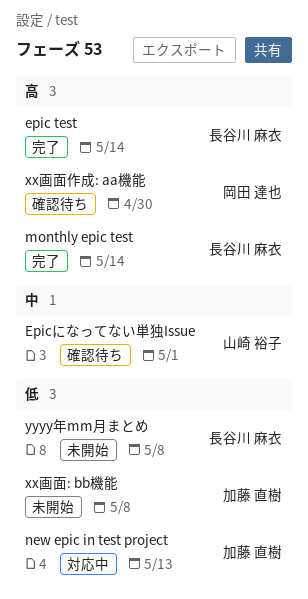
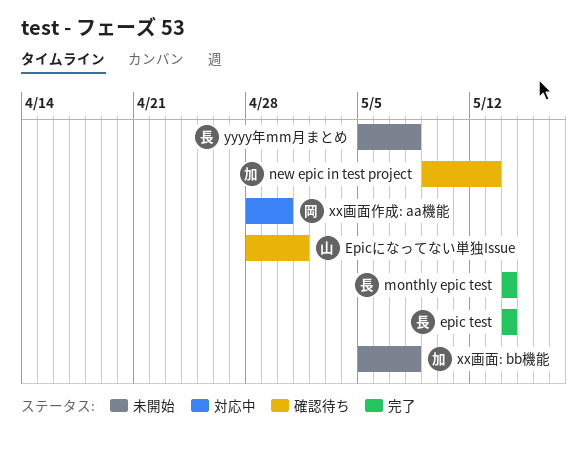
new epic in test project, status: 対応中 -> 確認待ち
xx画面作成: aa機能, status: 確認待ち -> 対応中

